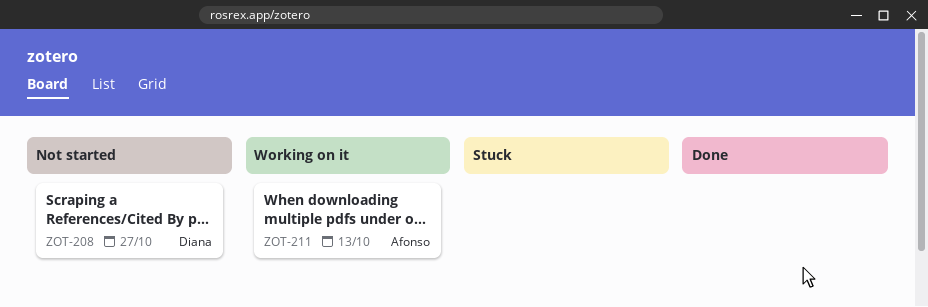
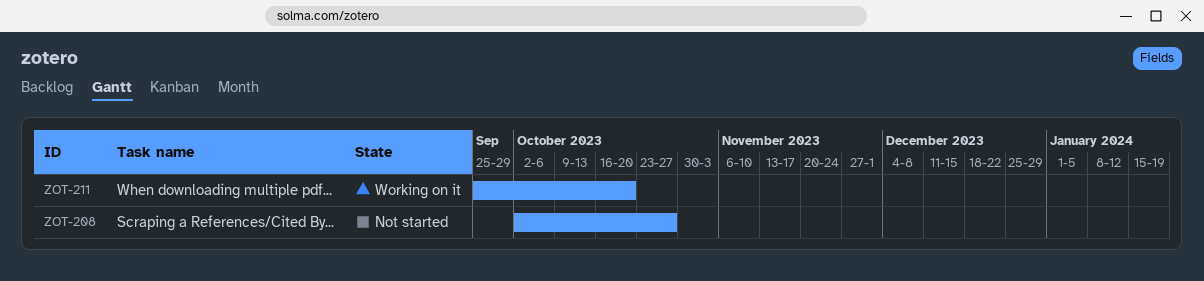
ZOT-211, due: Oct 13 -> Oct 20

